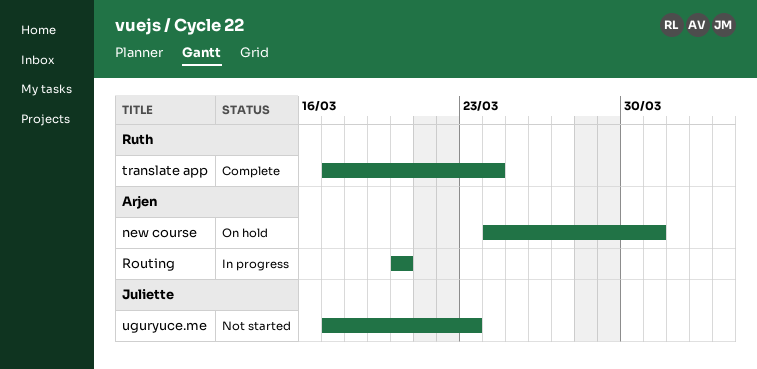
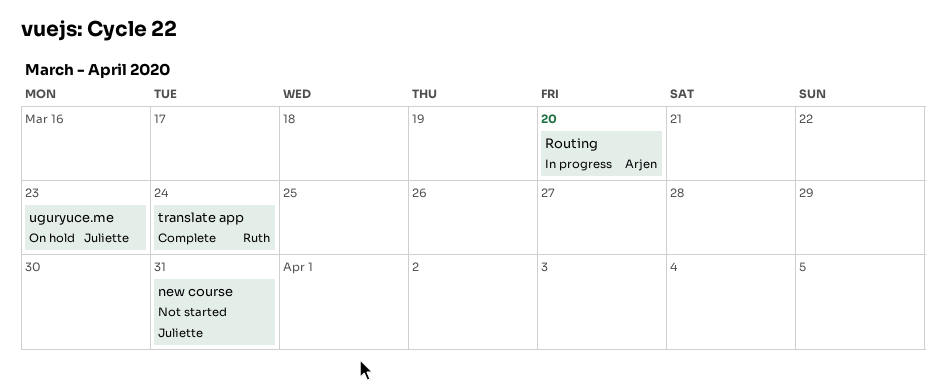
new course, status: On hold -> Not started
new course, owner: Arjen -> Juliette
uguryuce.me, status: Not started -> On hold

